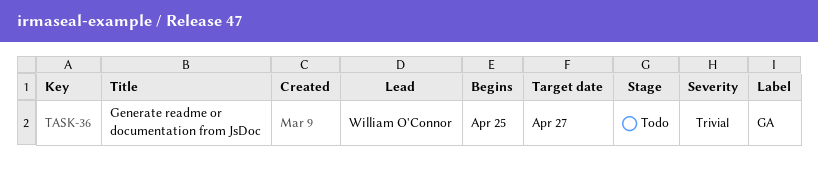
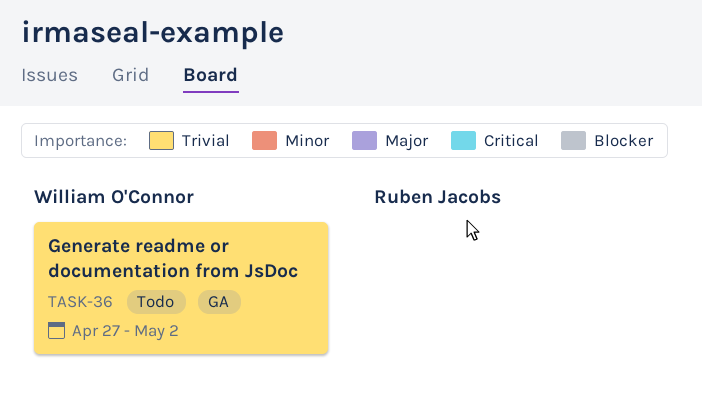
TASK-36, start: Apr 25 -> Apr 27
TASK-36, due: Apr 27 -> May 2

